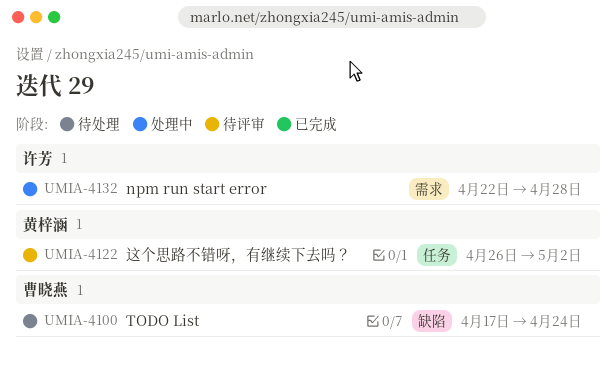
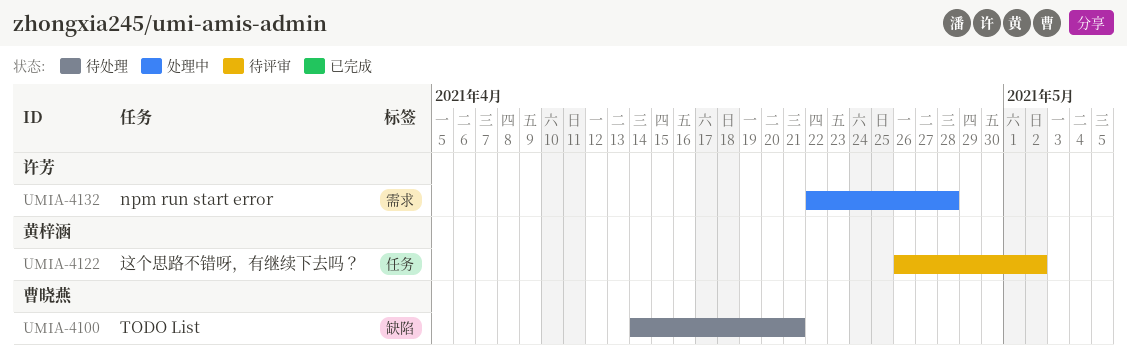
UMIA-4100, start: Apr 17 -> Apr 14
UMIA-4100, due: Apr 24 -> Apr 21

